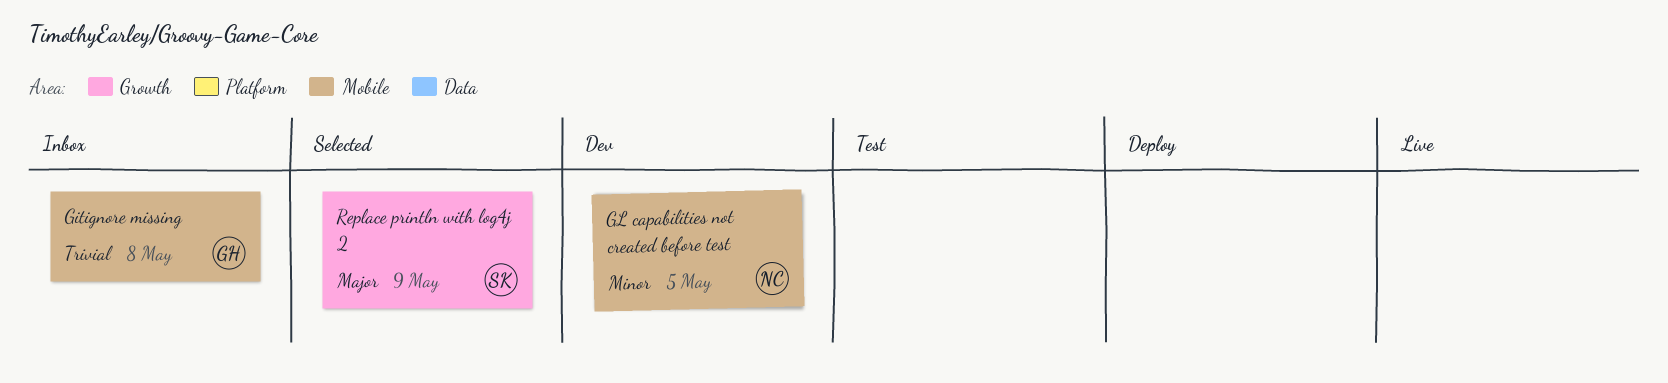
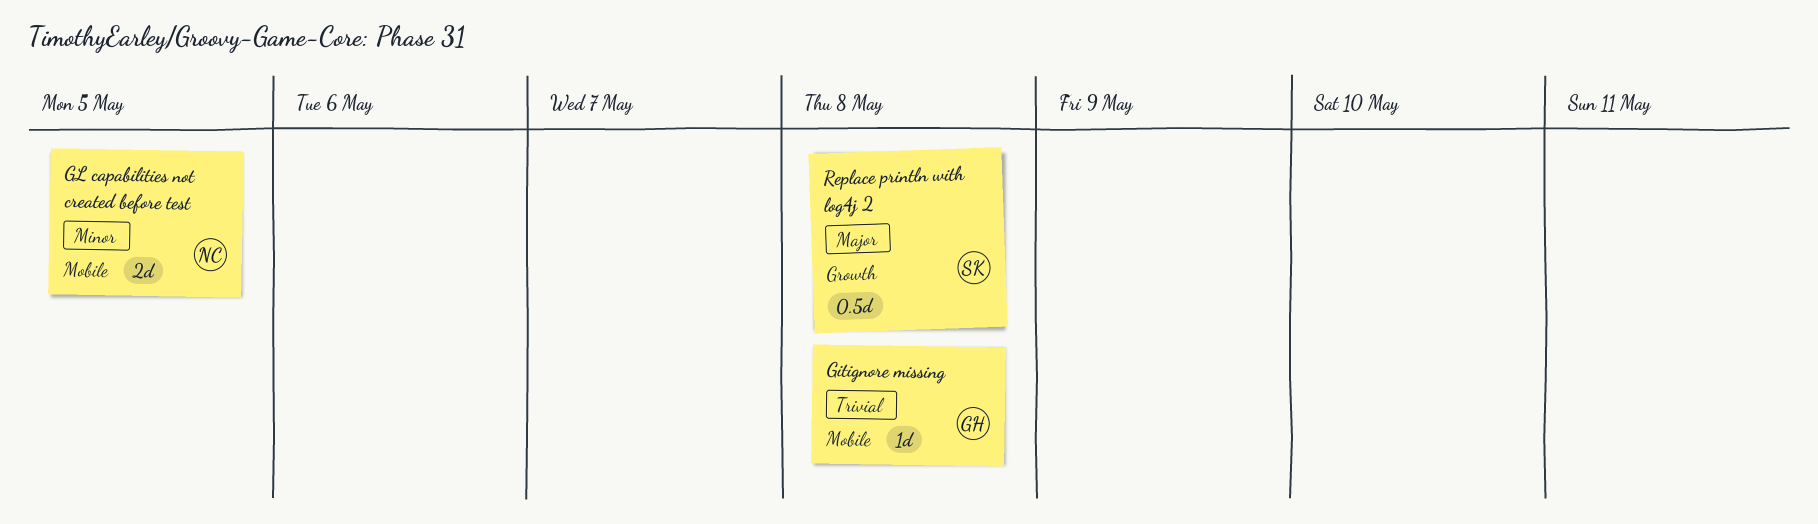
Replace println with log4j 2, due: May 9 -> May 8

